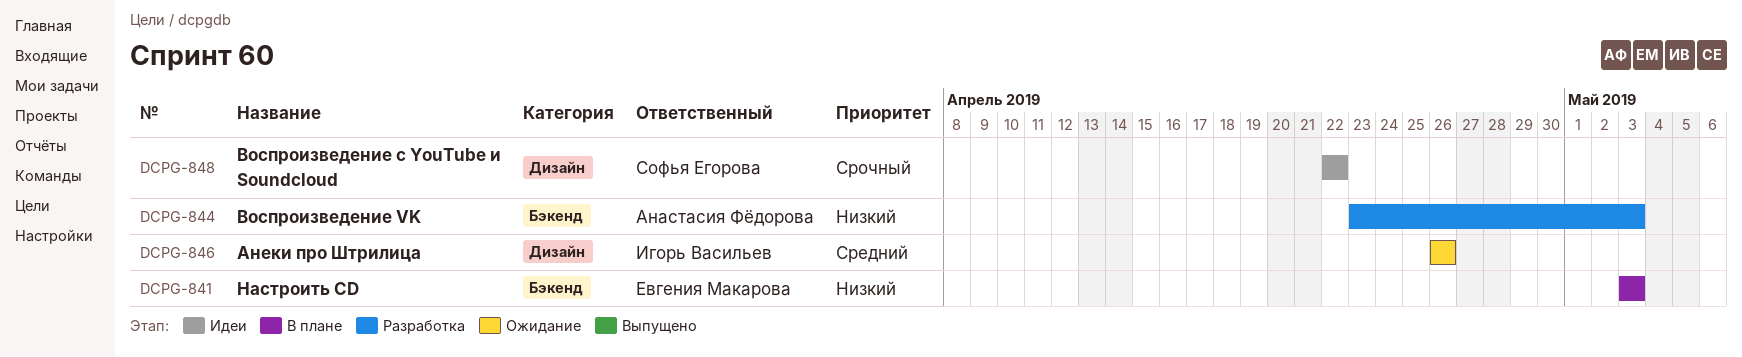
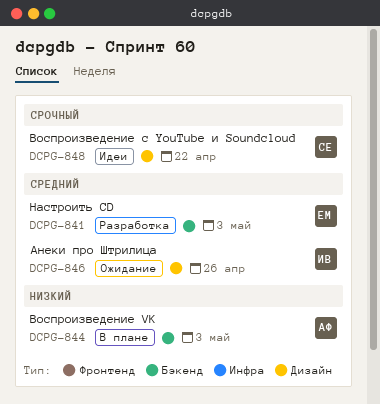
DCPG-841, status: В плане -> Разработка
DCPG-841, priority: Низкий -> Средний
DCPG-844, status: Разработка -> В плане

